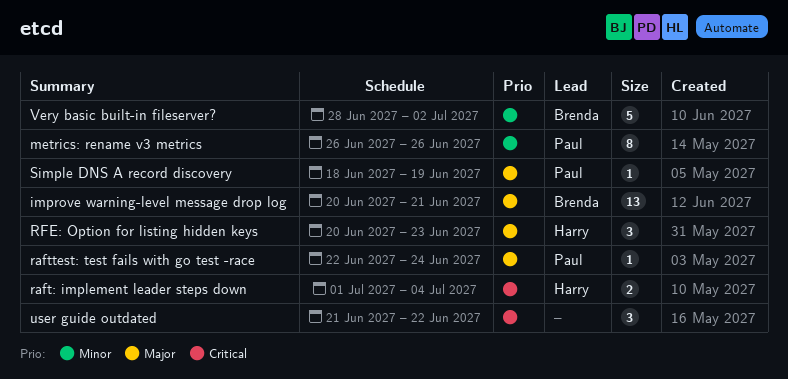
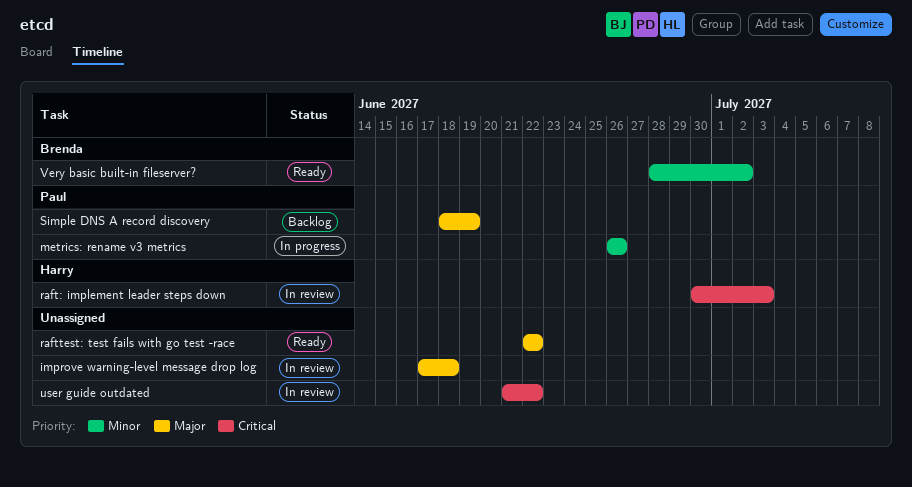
improve warning-level message drop log, owner: Brenda -> none
improve warning-level message drop log, start: Jun 20 -> Jun 17
improve warning-level message drop log, due: Jun 21 -> Jun 18
raft: implement leader steps down, start: Jul 1 -> Jun 30
raft: implement leader steps down, due: Jul 4 -> Jul 3
rafttest: test fails with go test -race, owner: Paul -> none
rafttest: test fails with go test -race, due: Jun 24 -> Jun 22
RFE: Option for listing hidden keys: present -> none

